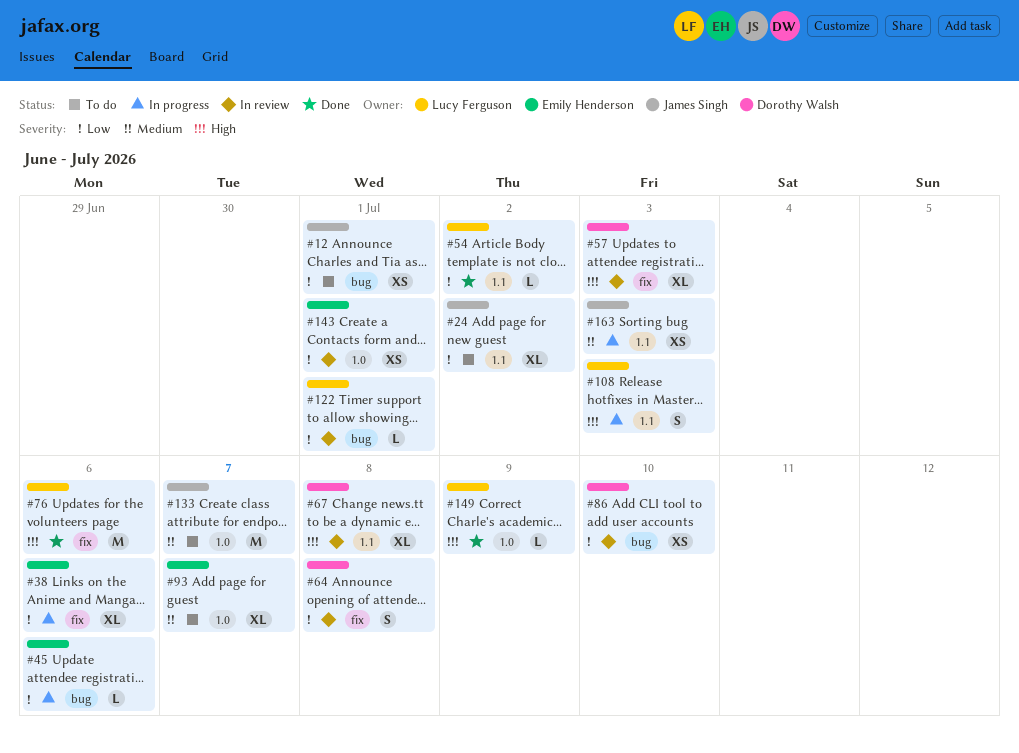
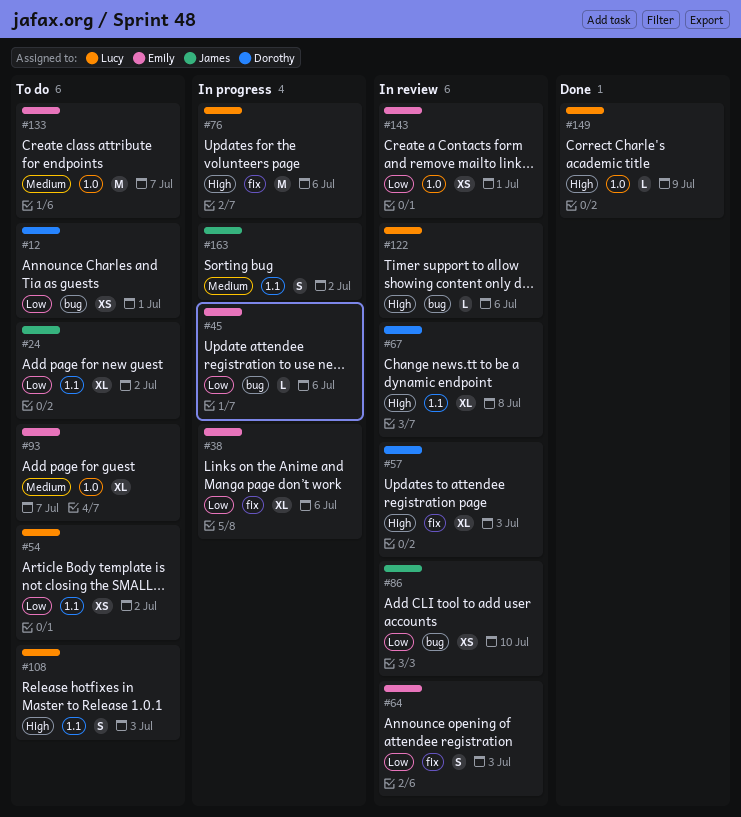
#12, owner: James Singh -> Dorothy Walsh
#54, status: Done -> To do
#54, estimate: L -> XS
#64, owner: Dorothy Walsh -> Emily Henderson
#64, due: Jul 8 -> Jul 3
#76, status: Done -> In progress
#86, owner: Dorothy Walsh -> James Singh
#108, status: In progress -> To do
#122, priority: Low -> High
#122, due: Jul 1 -> Jul 6
#133, owner: James Singh -> Emily Henderson
#163, estimate: XS -> S
#163, due: Jul 3 -> Jul 2

